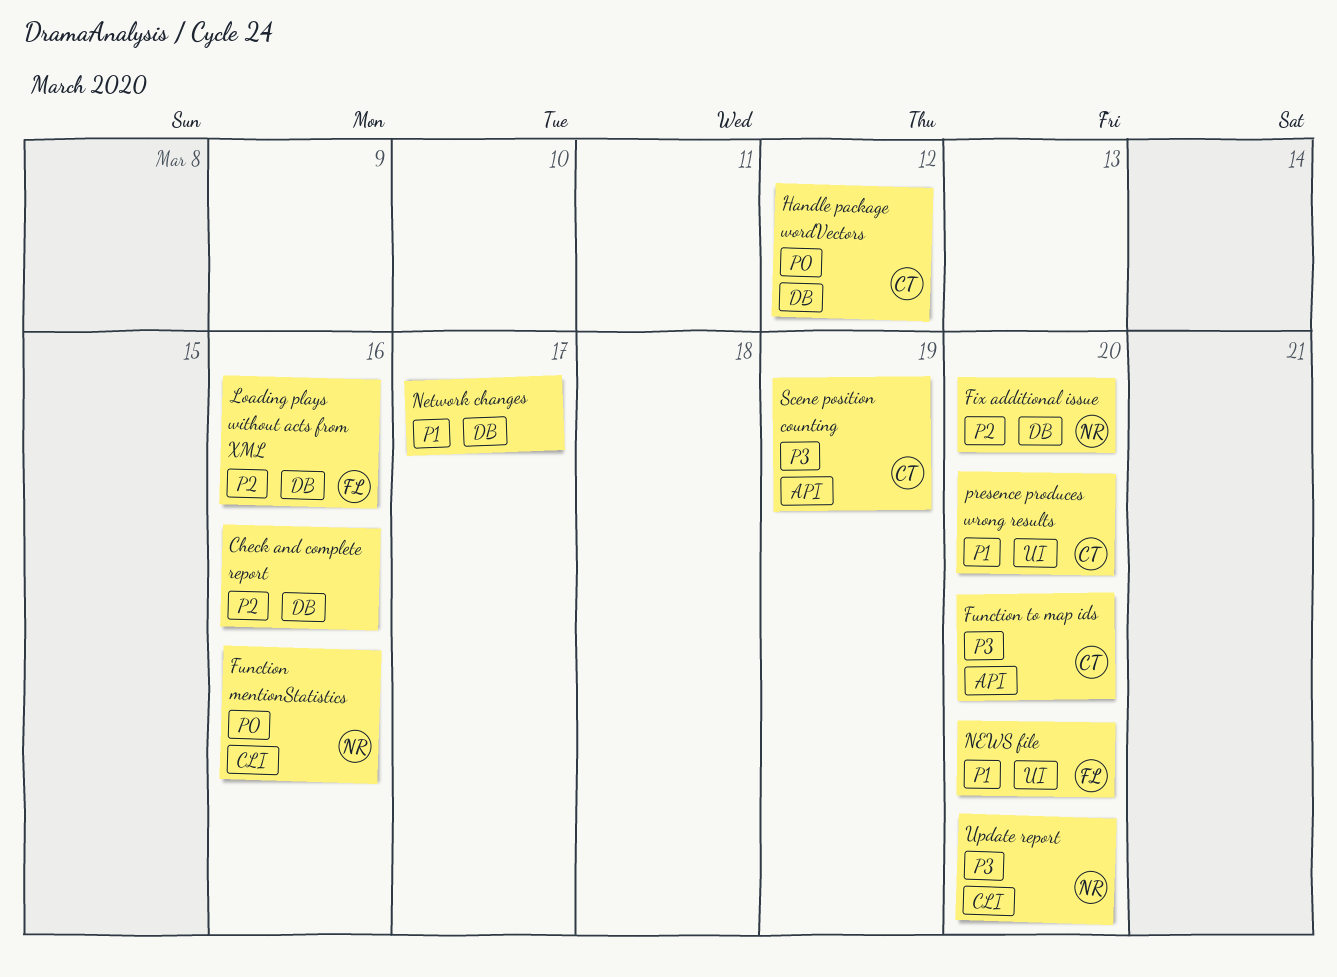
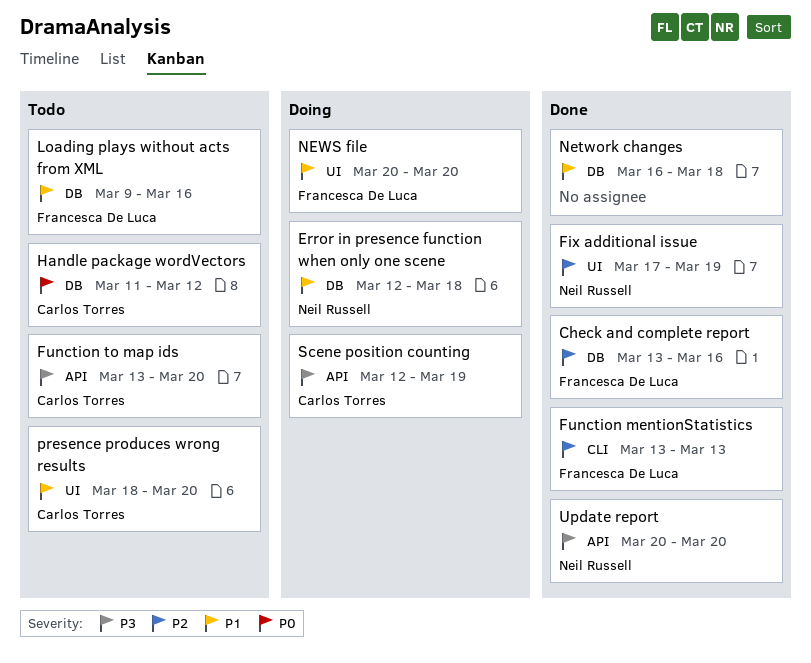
Check and complete report, owner: none -> Francesca De Luca
Error in presence function when only one scene: none -> present
Fix additional issue, label: DB -> UI
Fix additional issue, due: Mar 20 -> Mar 19
Function mentionStatistics, owner: Neil Russell -> Francesca De Luca
Function mentionStatistics, priority: P0 -> P2
Function mentionStatistics, due: Mar 16 -> Mar 13
Loading plays without acts from XML, priority: P2 -> P1
Network changes, due: Mar 17 -> Mar 18
Update report, label: CLI -> API

